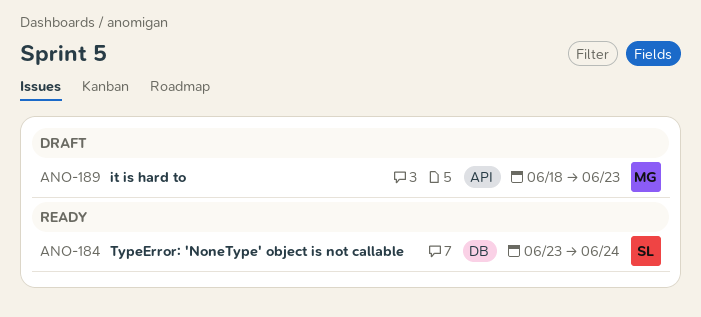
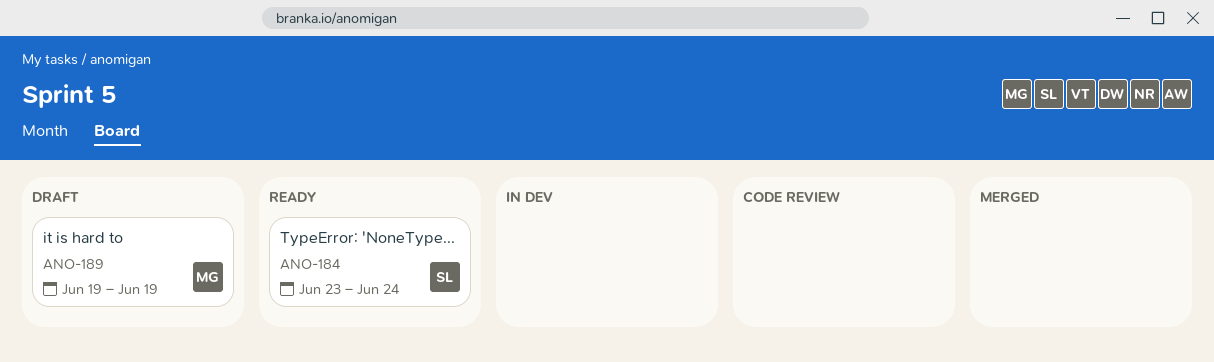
ANO-189, start: Jun 18 -> Jun 19
ANO-189, due: Jun 23 -> Jun 19

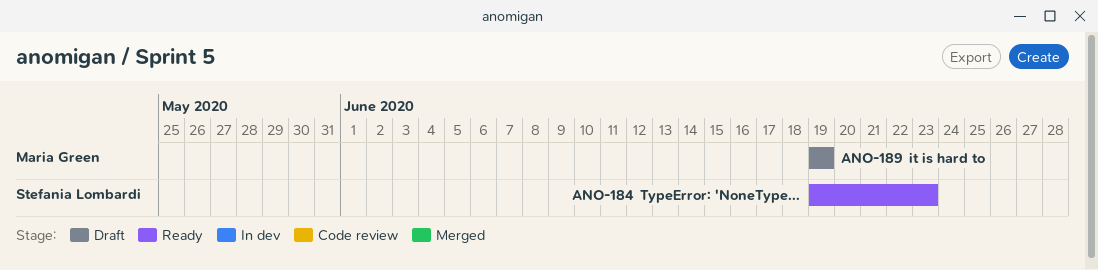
ANO-184, start: Jun 23 -> Jun 19
ANO-184, due: Jun 24 -> Jun 23

